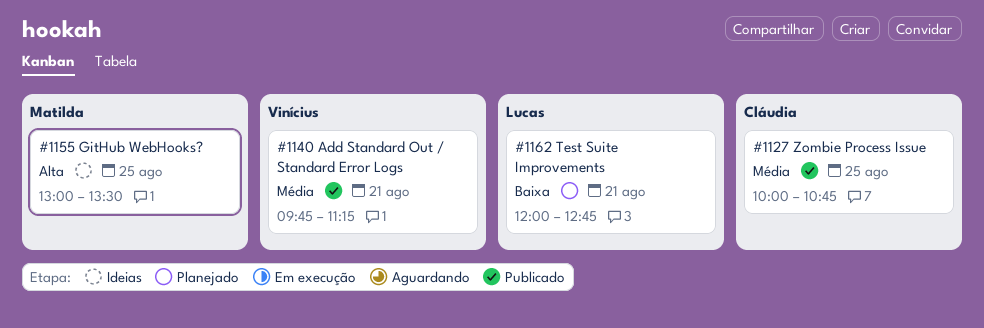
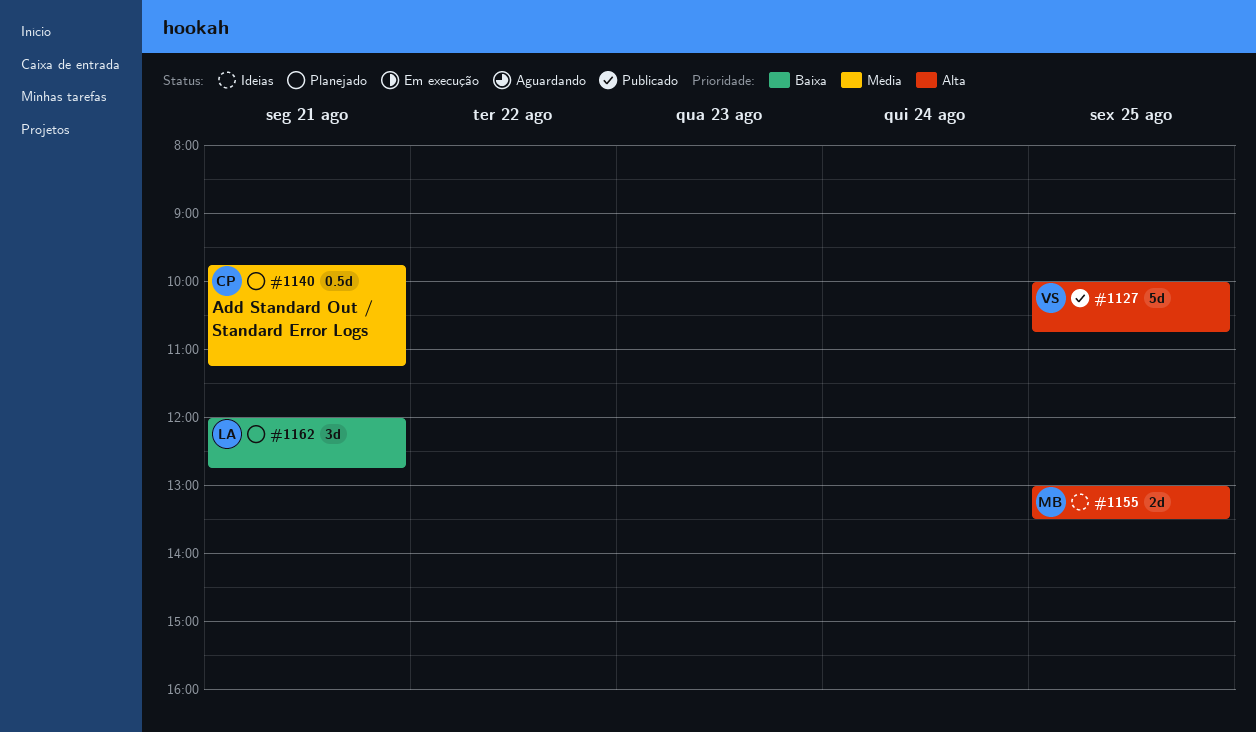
#1127, owner: Cláudia -> Vinícius
#1127, priority: Média -> Alta
#1140, status: Publicado -> Planejado
#1140, owner: Vinícius -> Cláudia

